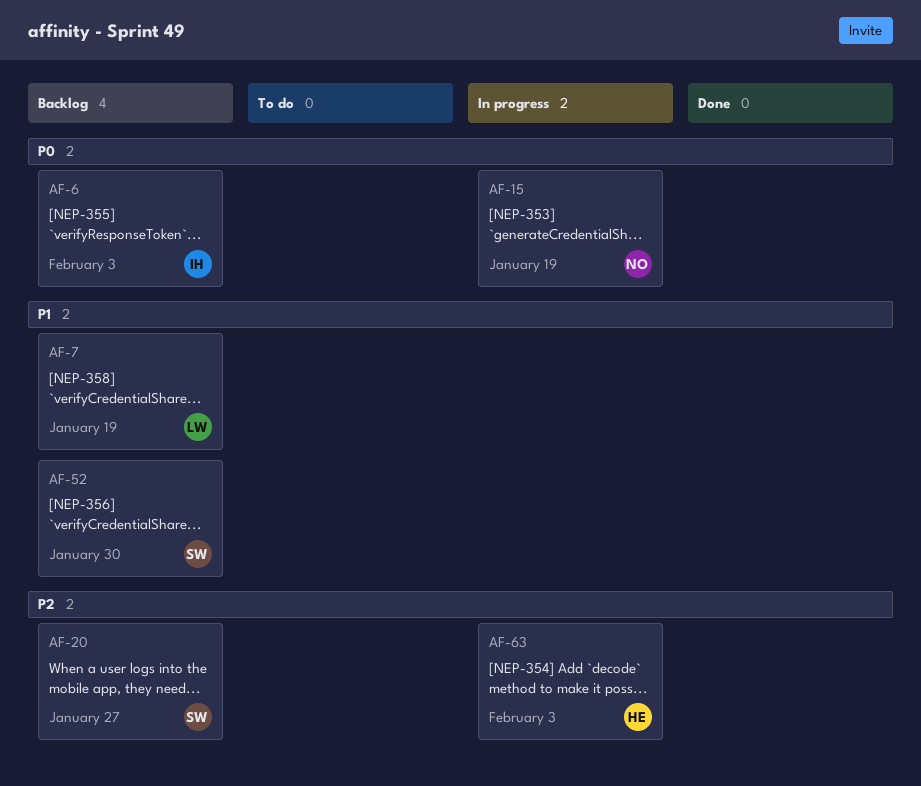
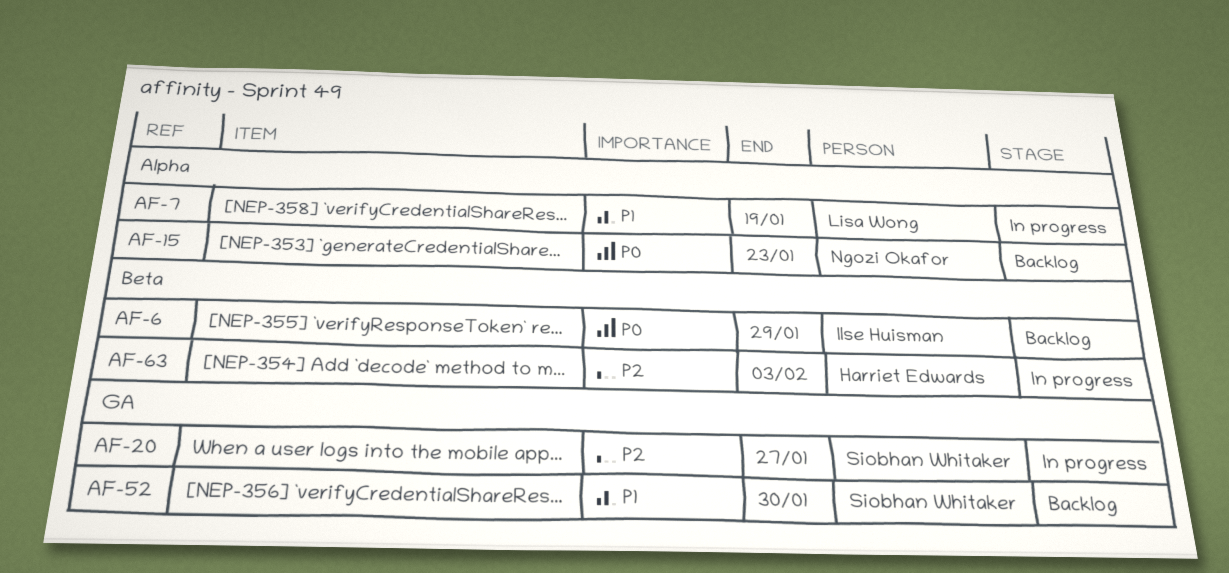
AF-6, due: Feb 3 -> Jan 29
AF-7, status: Backlog -> In progress
AF-15, status: In progress -> Backlog
AF-15, due: Jan 19 -> Jan 23
AF-20, status: Backlog -> In progress

